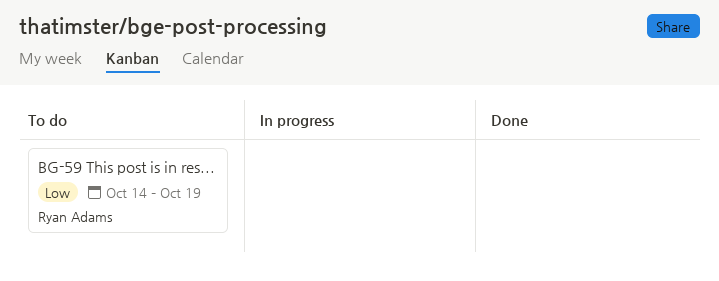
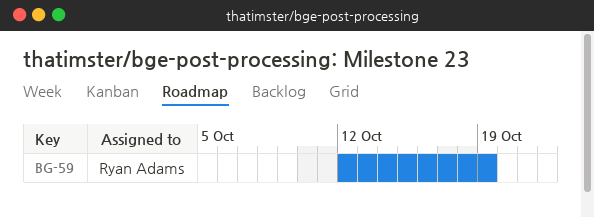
BG-59, start: Oct 14 -> Oct 12

